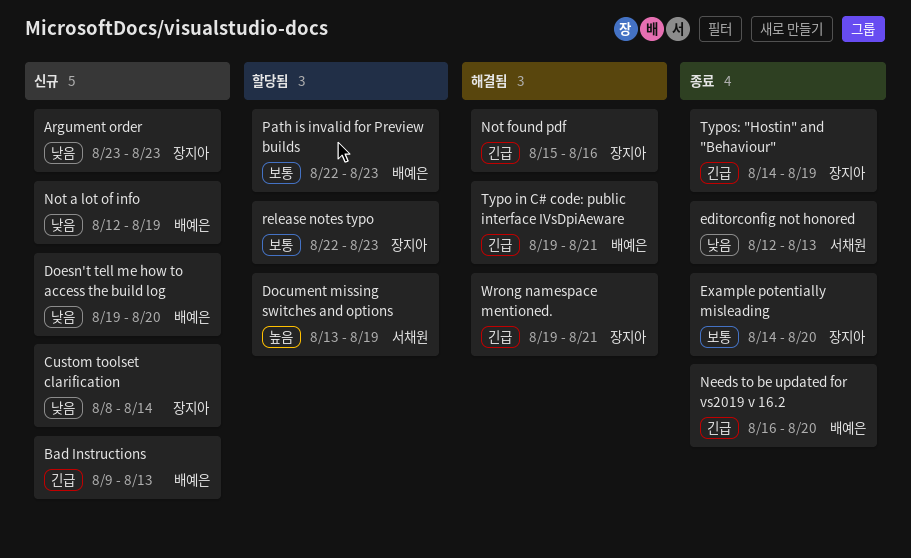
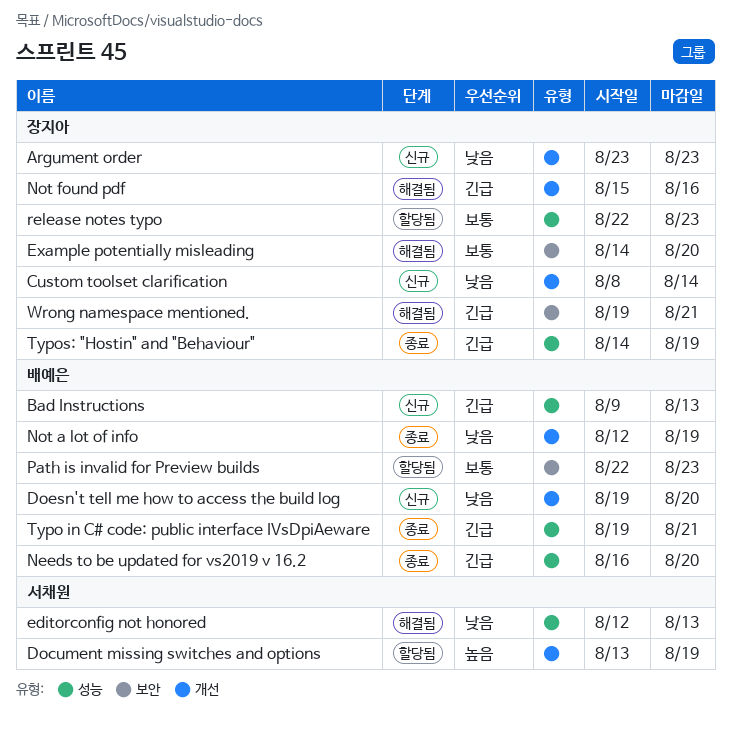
editorconfig not honored, status: 종료 -> 해결됨
Example potentially misleading, status: 종료 -> 해결됨
Not a lot of info, status: 신규 -> 종료
Typo in C# code: public interface IVsDpiAeware, status: 해결됨 -> 종료

